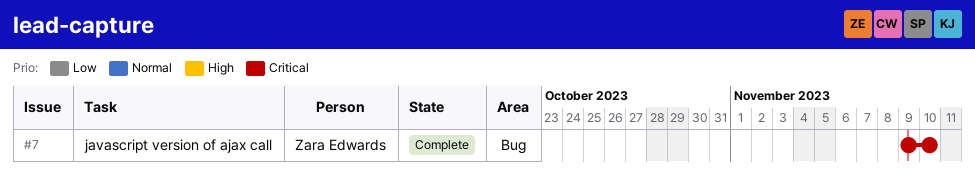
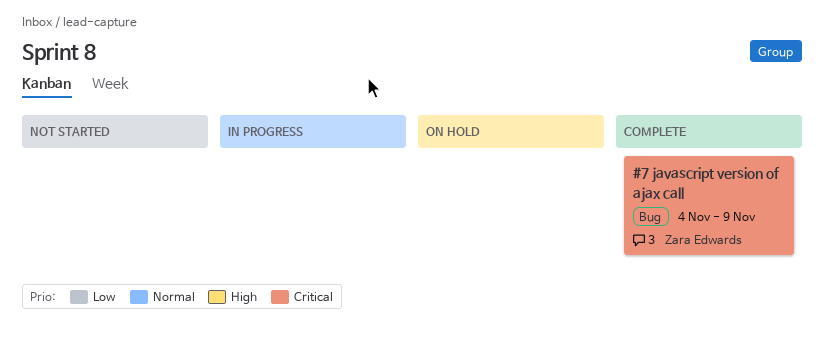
#7, start: Nov 9 -> Nov 4
#7, due: Nov 10 -> Nov 9

